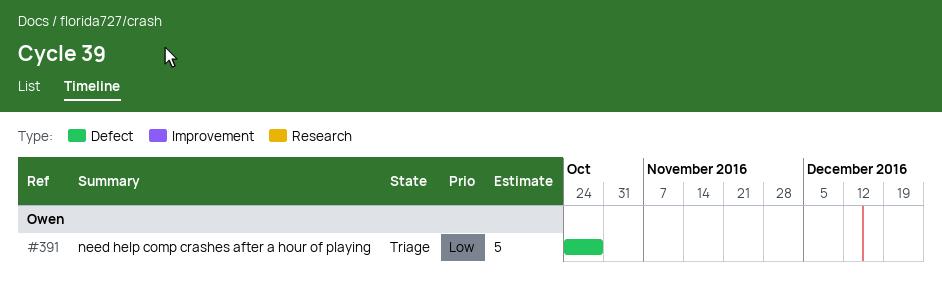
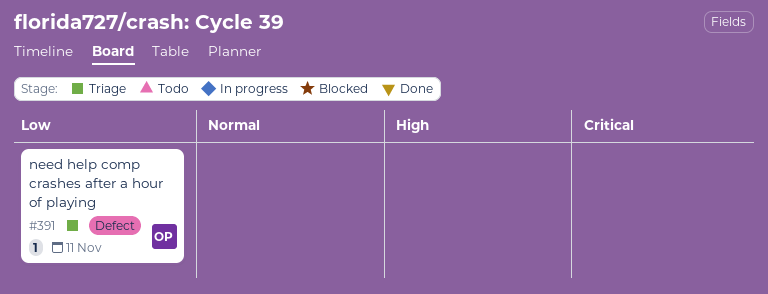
#391, estimate: 5 -> 1
#391, due: Oct 28 -> Nov 11

